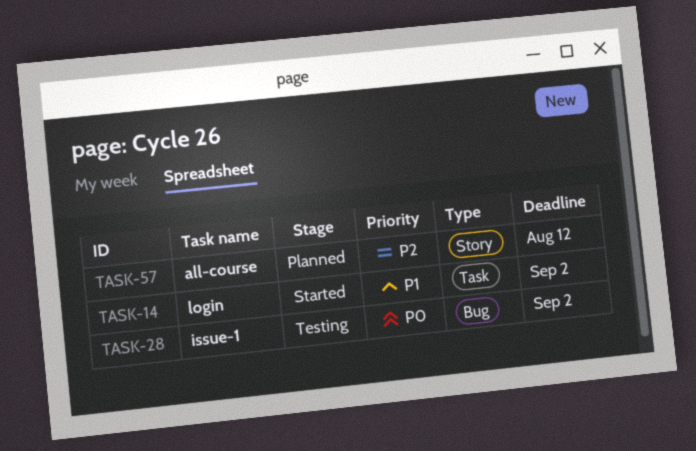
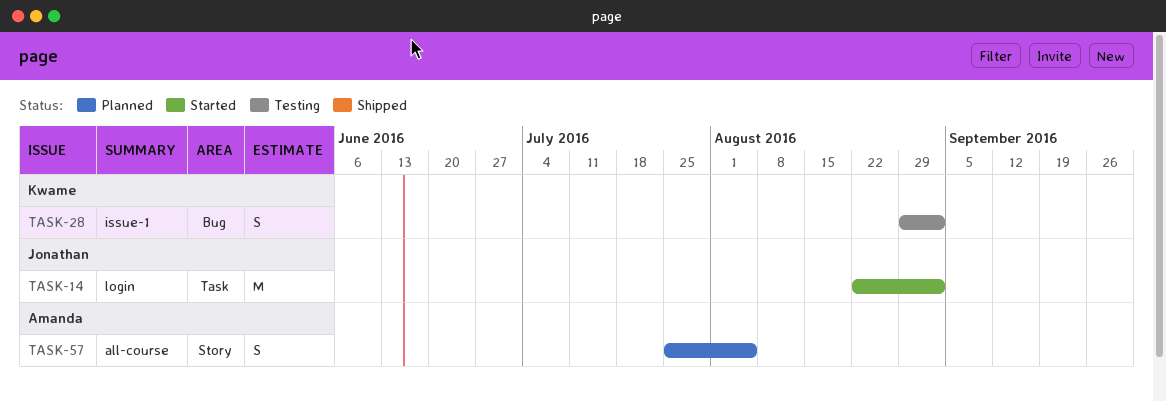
TASK-57, due: Aug 12 -> Aug 5

